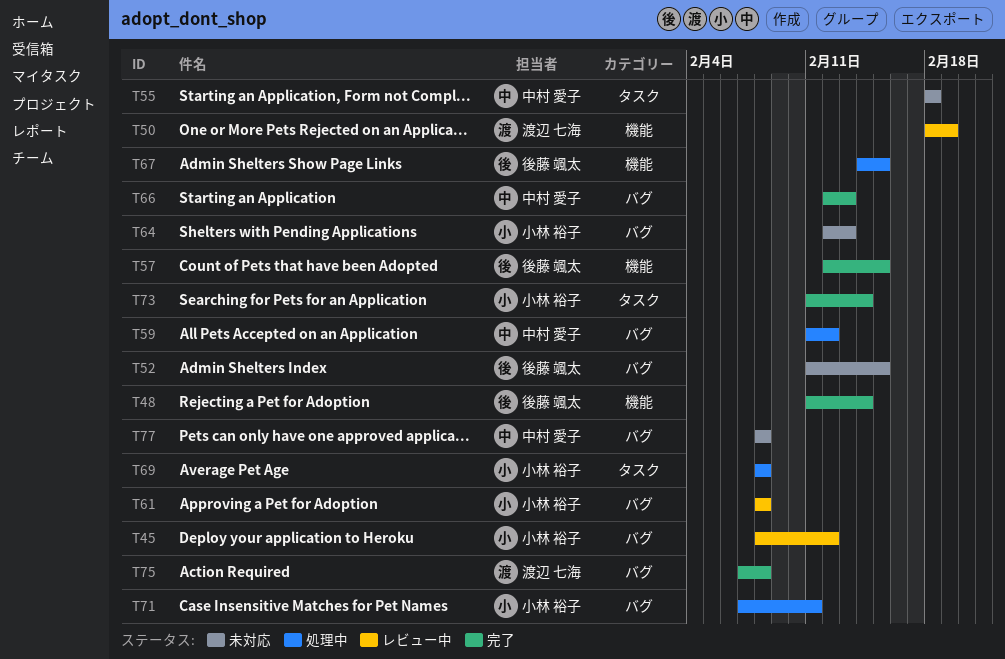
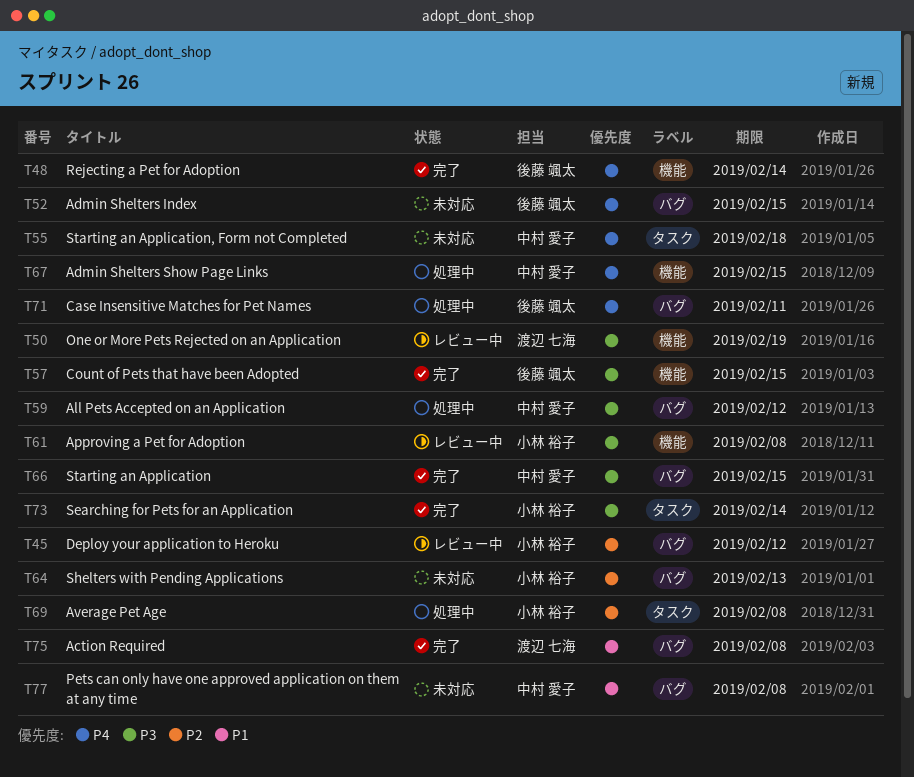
T61, label: バグ -> 機能
T66, due: Feb 13 -> Feb 15
T67, owner: 後藤 颯太 -> 中村 愛子
T71, owner: 小林 裕子 -> 後藤 颯太

